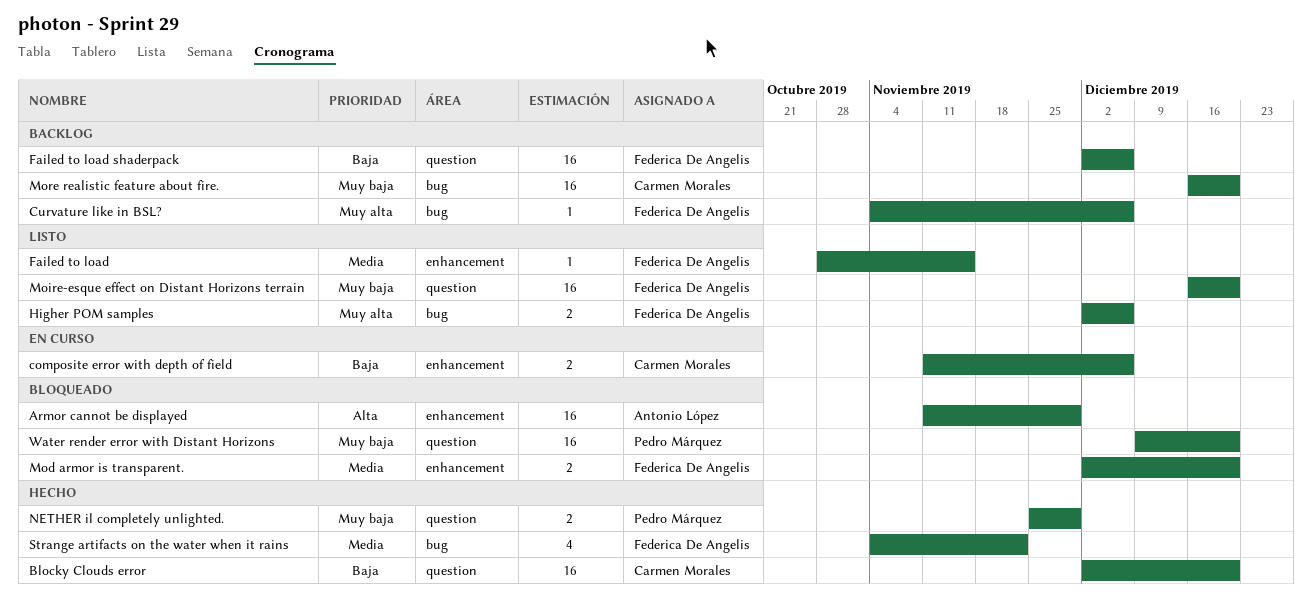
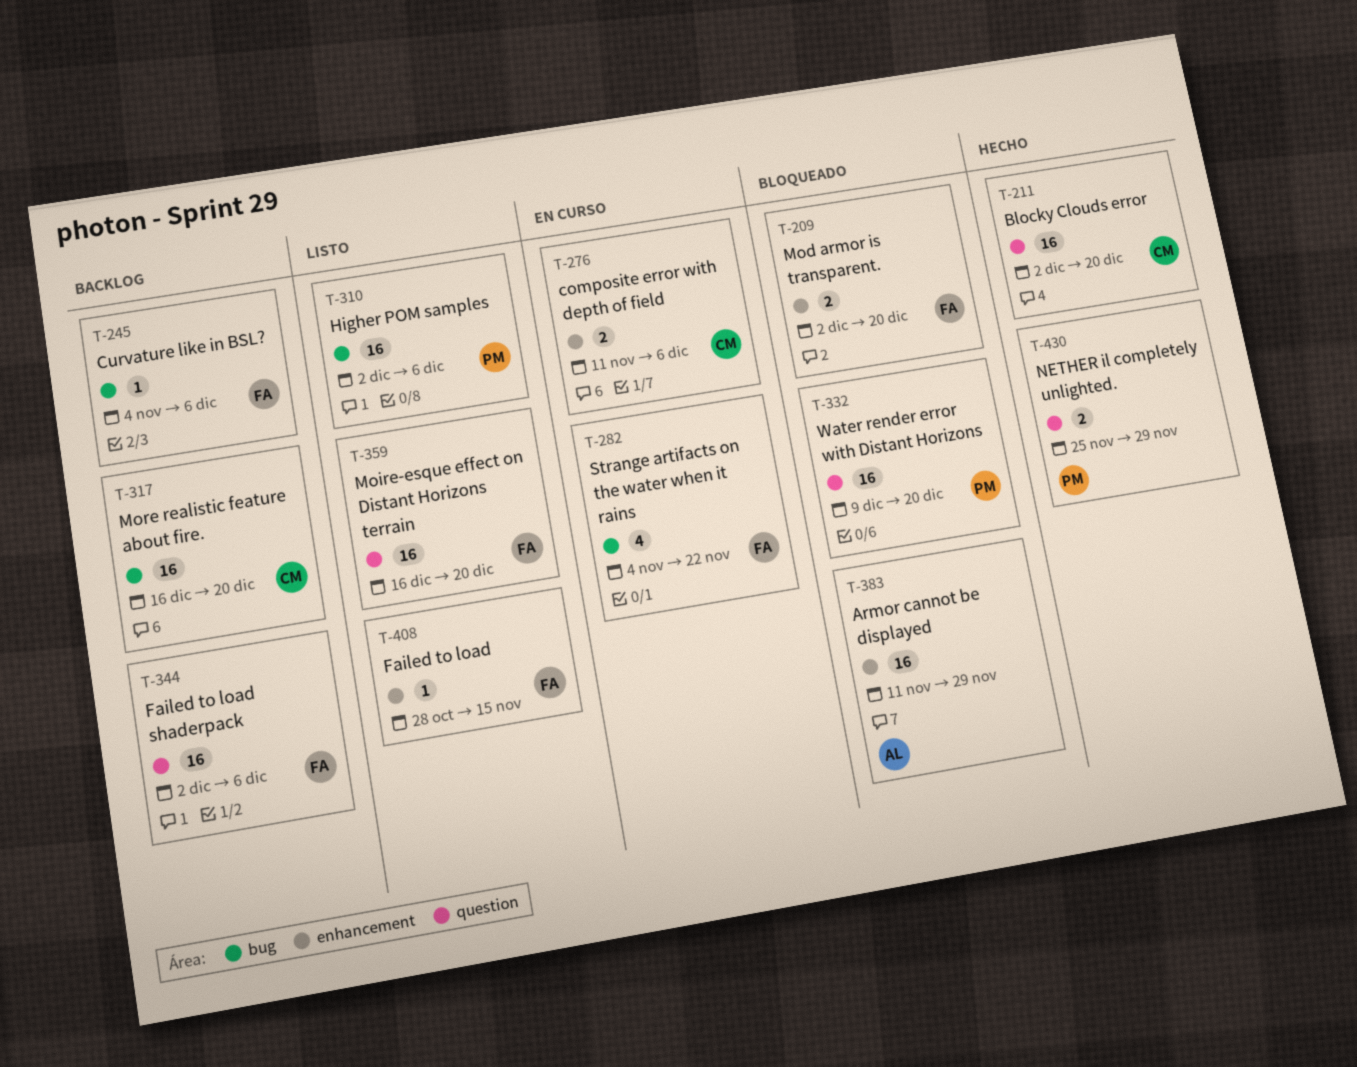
Higher POM samples, owner: Federica De Angelis -> Pedro Márquez
Higher POM samples, estimate: 2 -> 16
Strange artifacts on the water when it rains, status: Hecho -> En curso

